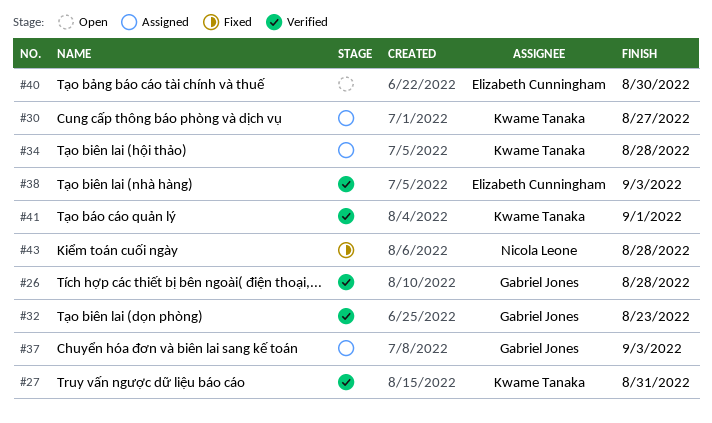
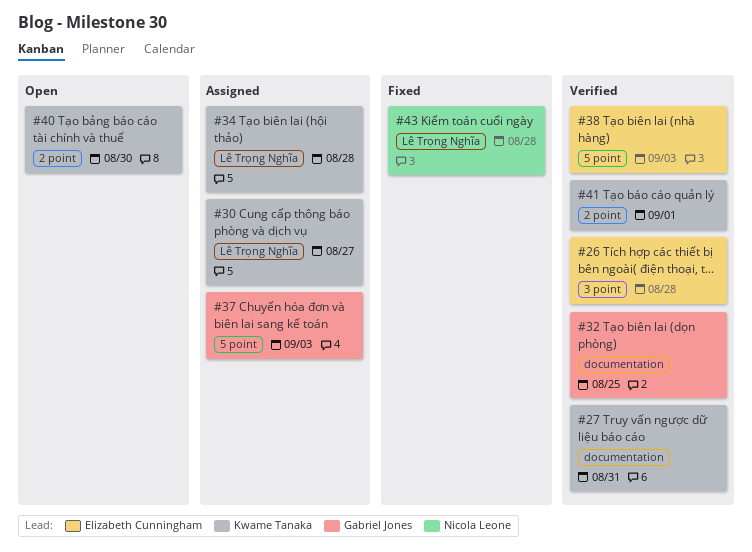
#26, owner: Gabriel Jones -> Elizabeth Cunningham
#32, due: Aug 23 -> Aug 25
#40, owner: Elizabeth Cunningham -> Kwame Tanaka

